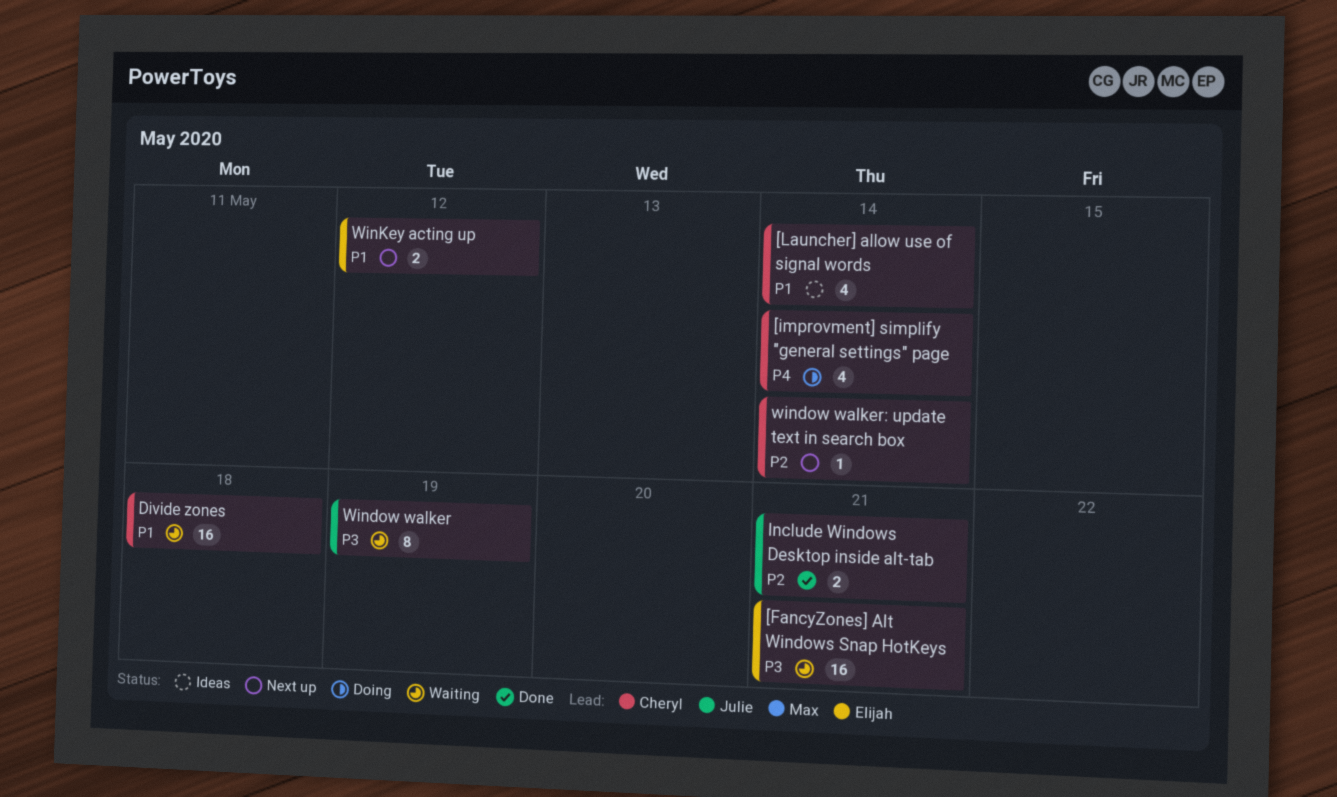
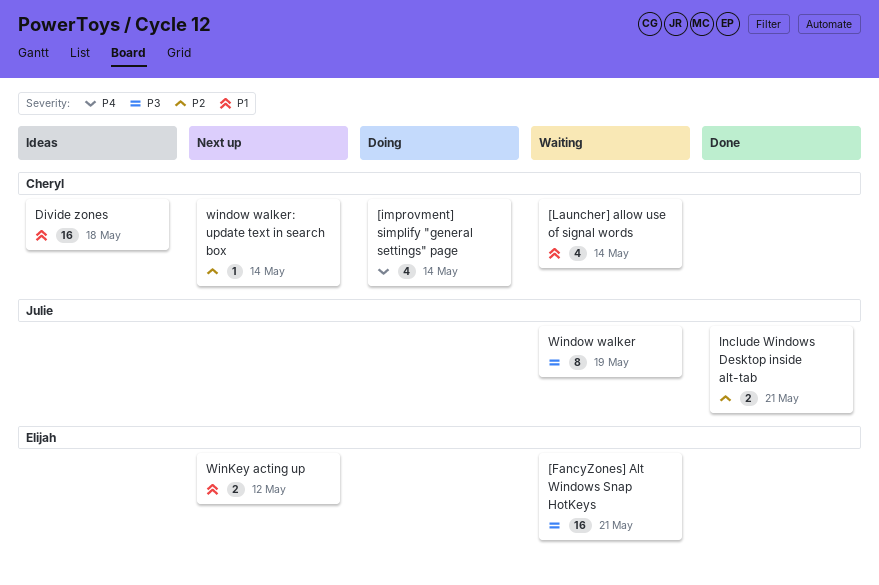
[Launcher] allow use of signal words, status: Ideas -> Waiting
Divide zones, status: Waiting -> Ideas

